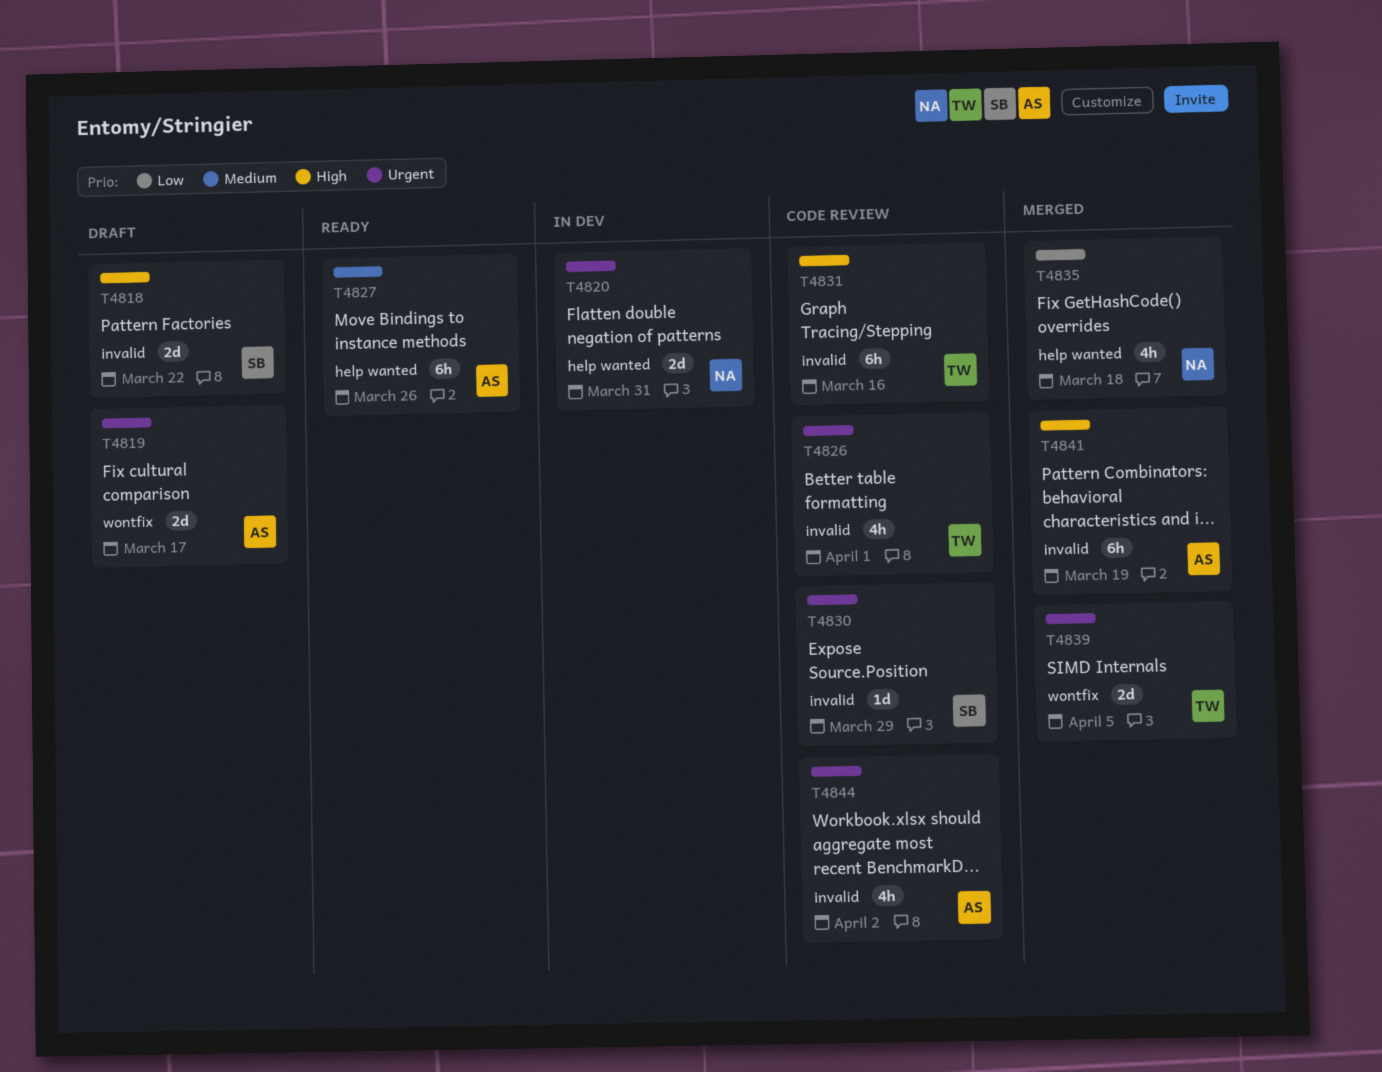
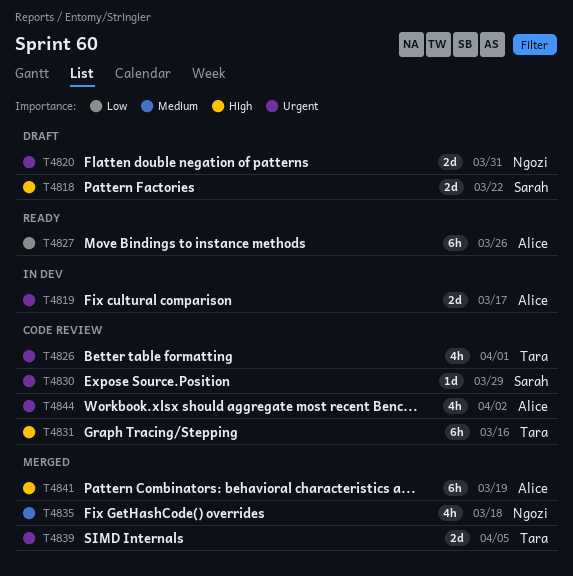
T4819, status: Draft -> In dev
T4820, status: In dev -> Draft
T4827, priority: Medium -> Low
T4835, priority: Low -> Medium

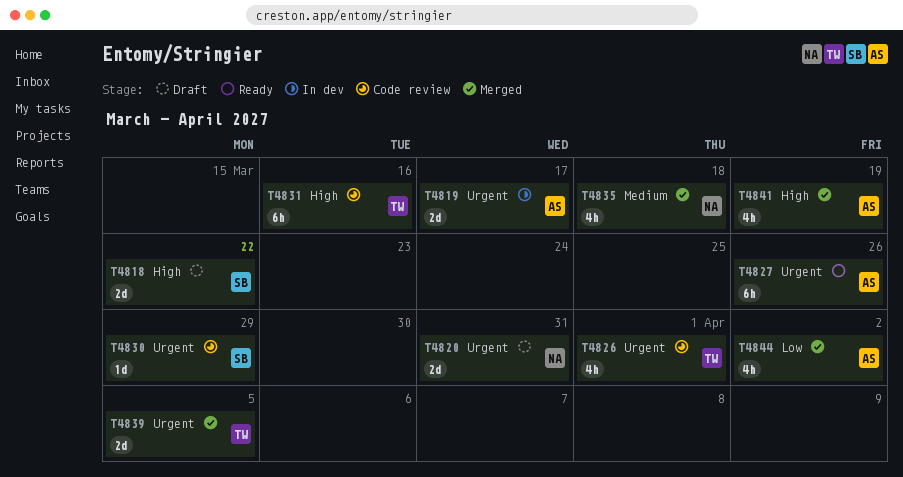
T4827, priority: Low -> Urgent
T4841, estimate: 6h -> 4h
T4844, status: Code review -> Merged
T4844, priority: Urgent -> Low

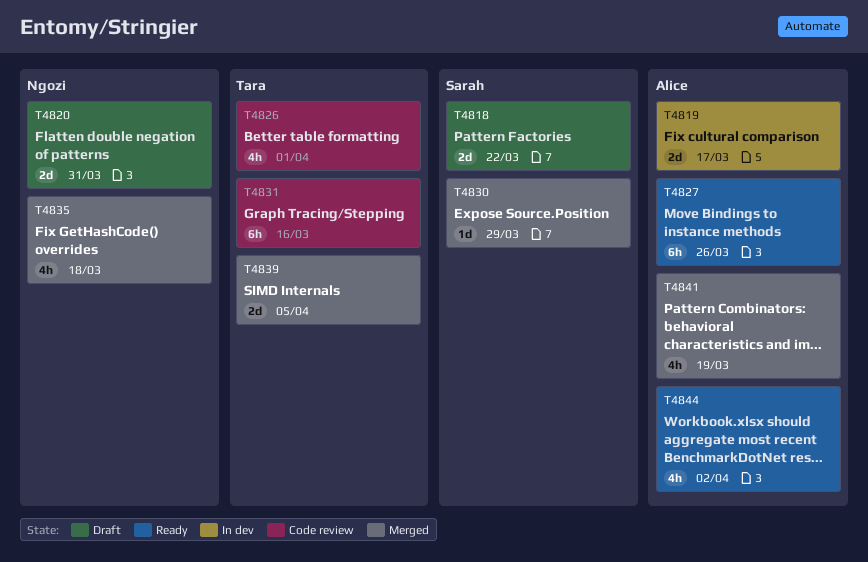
T4830, status: Code review -> Merged
T4844, status: Merged -> Ready

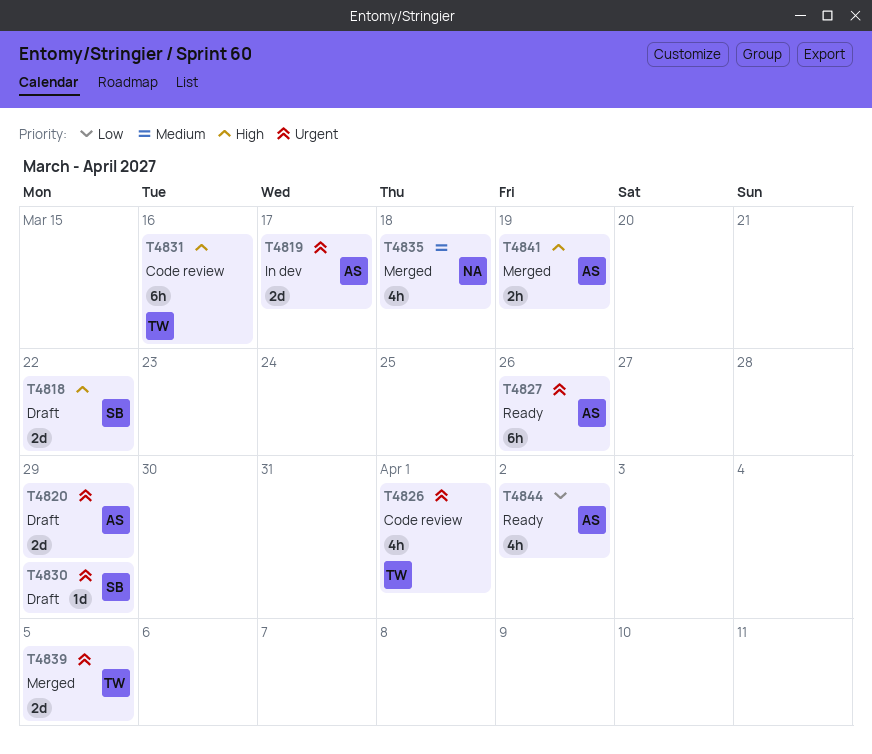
T4820, owner: Ngozi -> Alice
T4820, due: Mar 31 -> Mar 29
T4830, status: Merged -> Draft
T4841, estimate: 4h -> 2h

